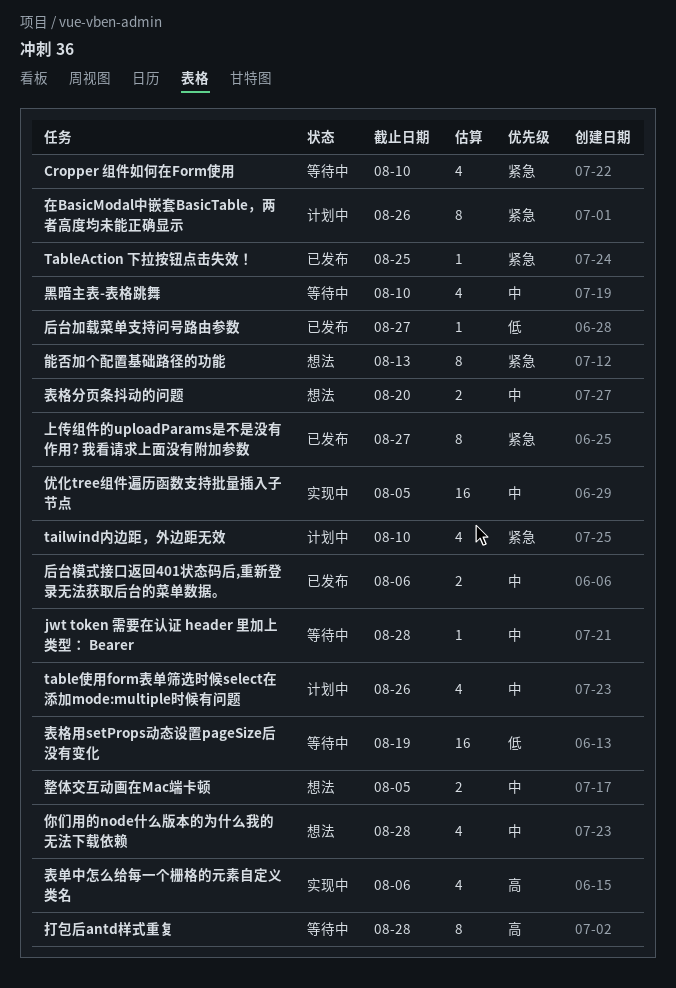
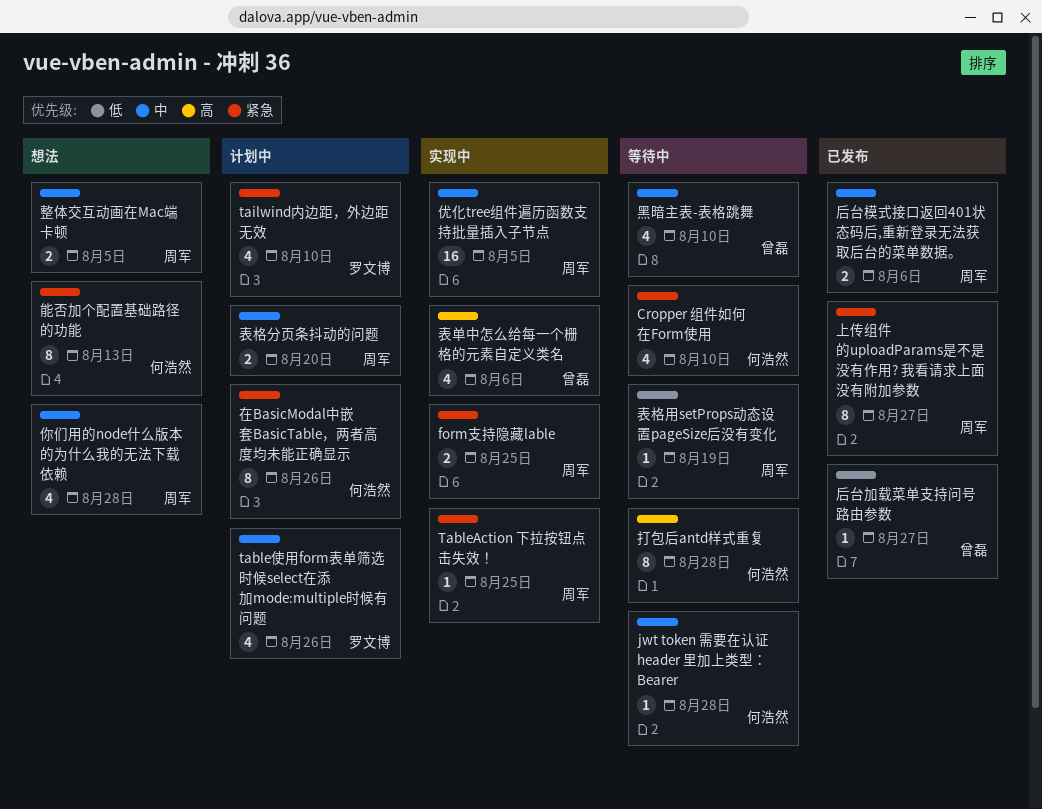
form支持隐藏lable: none -> present
TableAction 下拉按钮点击失效！, status: 已发布 -> 实现中
表格分页条抖动的问题, status: 想法 -> 计划中
表格用setProps动态设置pageSize后没有变化, estimate: 16 -> 1

